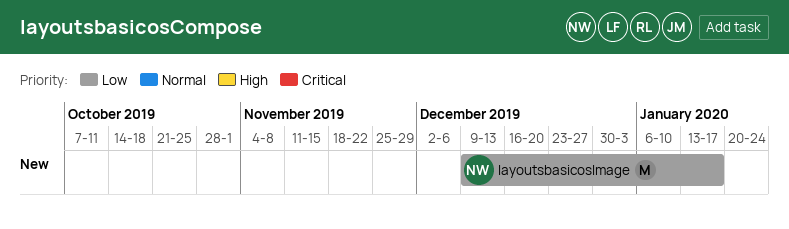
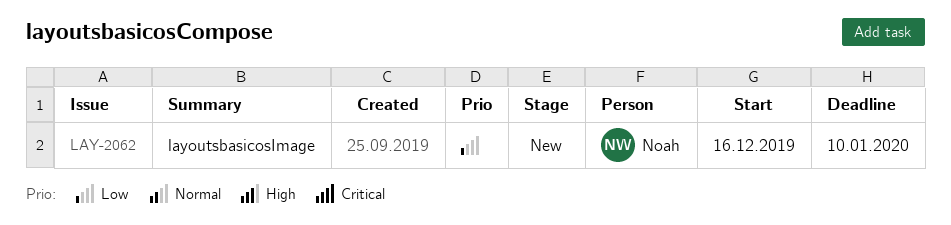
layoutsbasicosImage, start: Dec 9 -> Dec 16
layoutsbasicosImage, due: Jan 17 -> Jan 10

